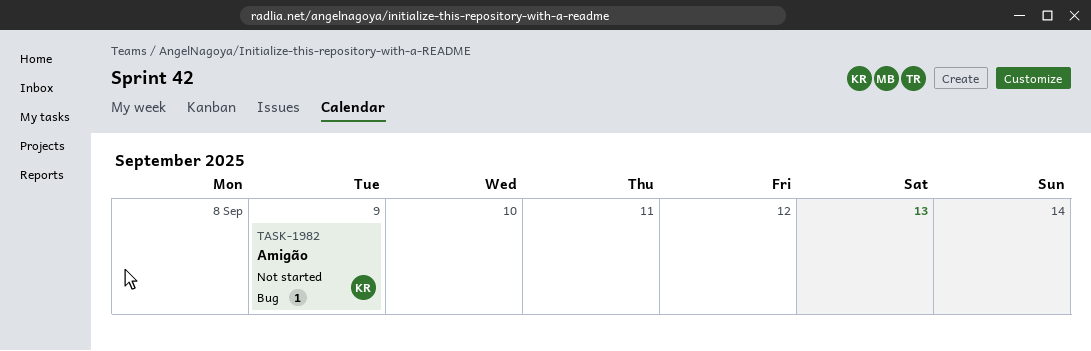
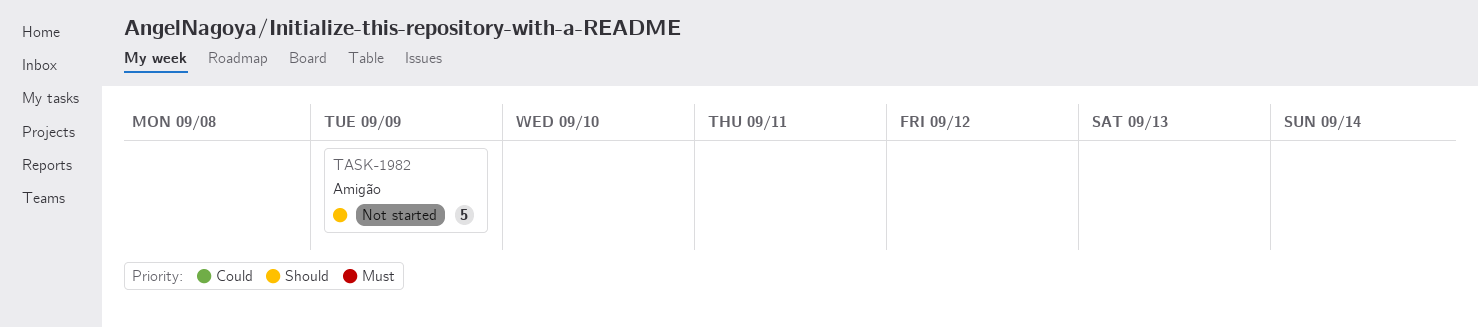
TASK-1982, estimate: 1 -> 5

